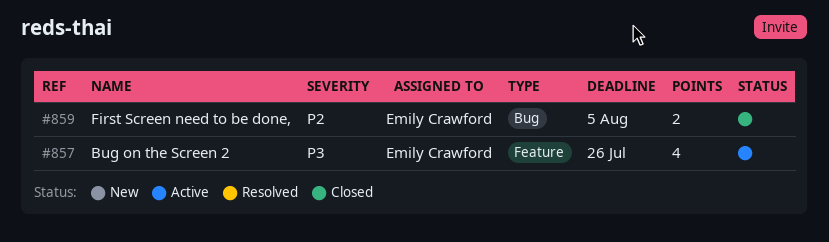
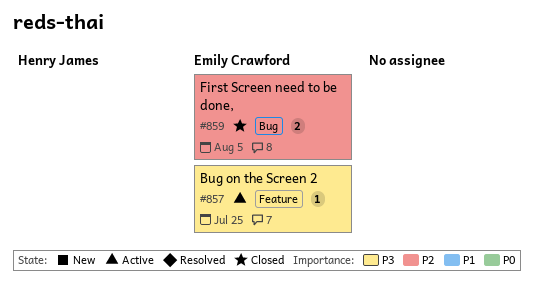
#857, estimate: 4 -> 1
#857, due: Jul 26 -> Jul 25

